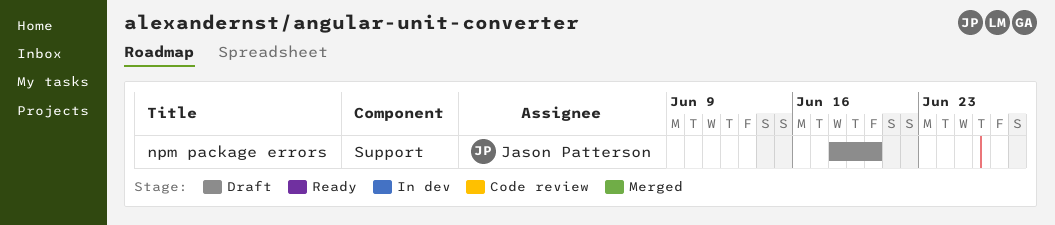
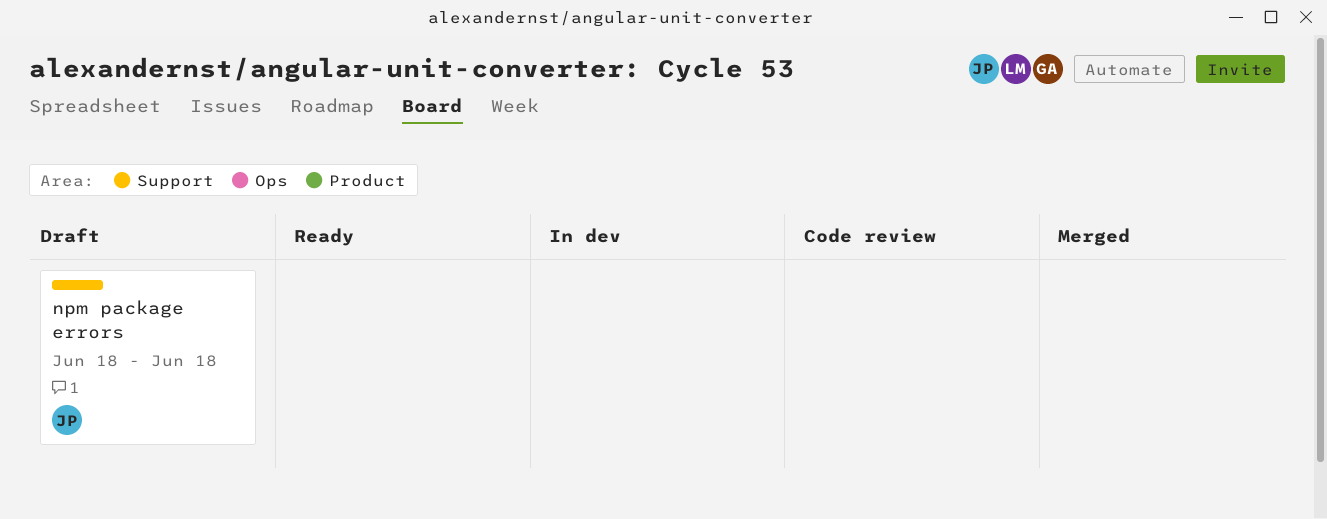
npm package errors, due: Jun 20 -> Jun 18

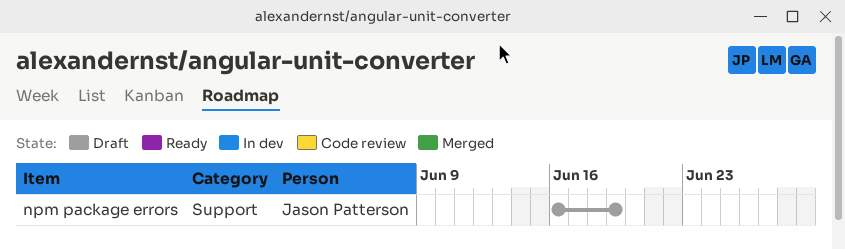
npm package errors, start: Jun 18 -> Jun 16
npm package errors, due: Jun 18 -> Jun 19

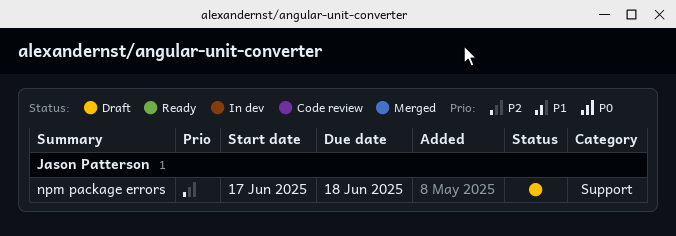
npm package errors, start: Jun 16 -> Jun 17
npm package errors, due: Jun 19 -> Jun 18

